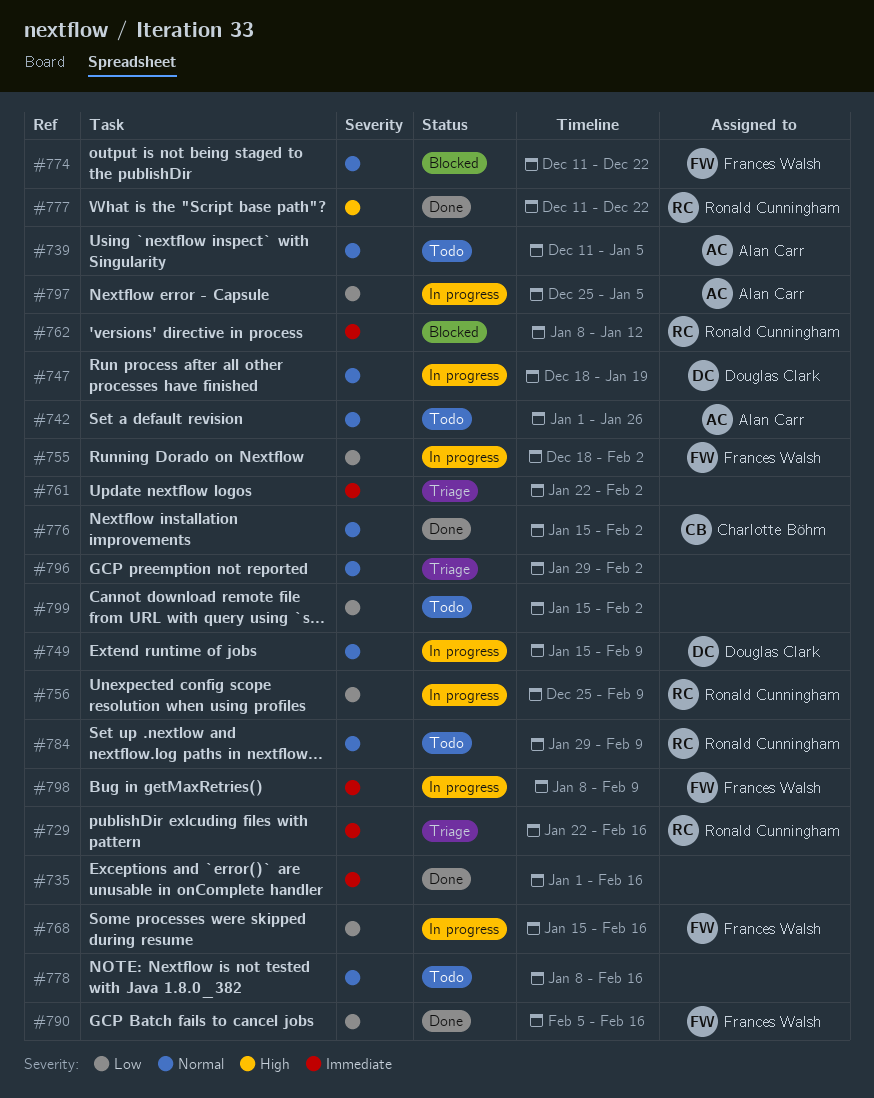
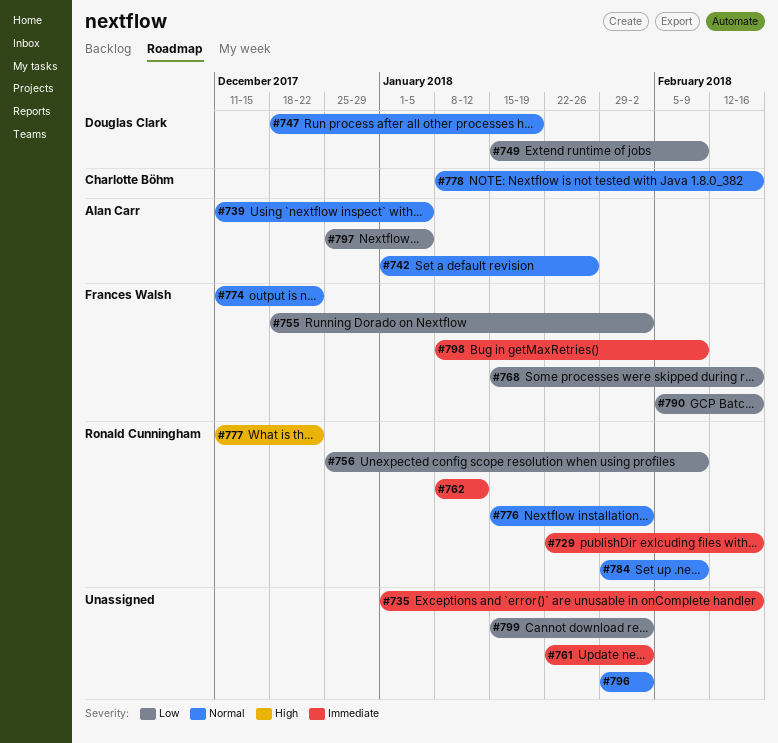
#749, priority: Normal -> Low
#776, owner: Charlotte Böhm -> Ronald Cunningham
#778, owner: none -> Charlotte Böhm

